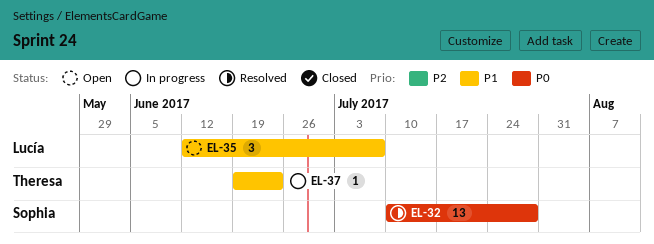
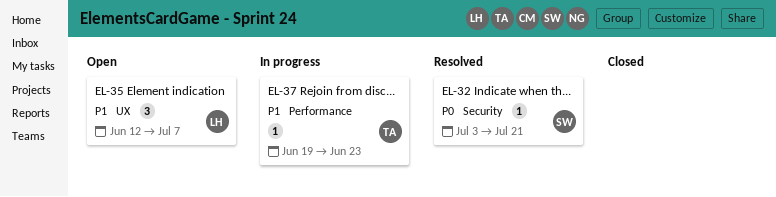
EL-32, estimate: 13 -> 1
EL-32, start: Jul 10 -> Jul 3
EL-32, due: Jul 28 -> Jul 21

